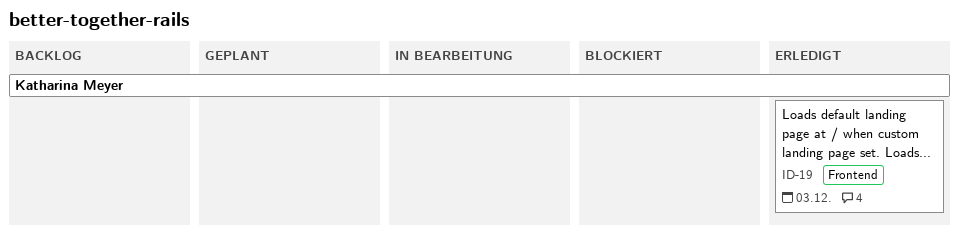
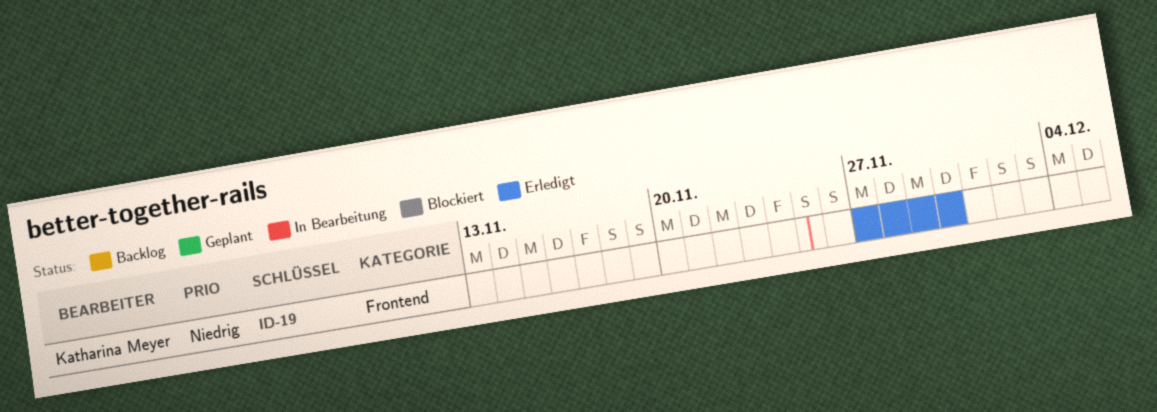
ID-19, due: Dec 3 -> Nov 30

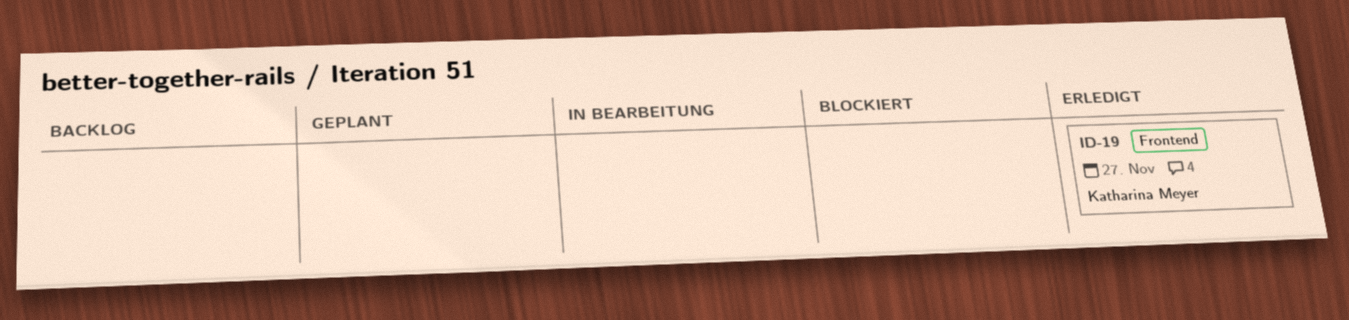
ID-19, due: Nov 30 -> Nov 27

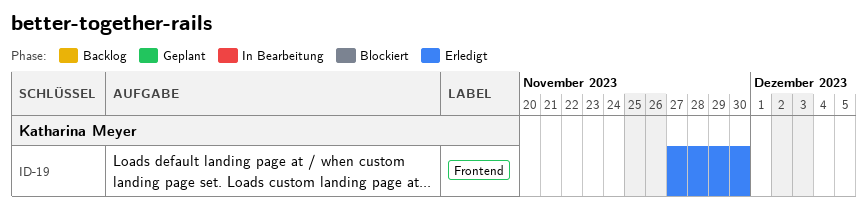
ID-19, due: Nov 27 -> Nov 30

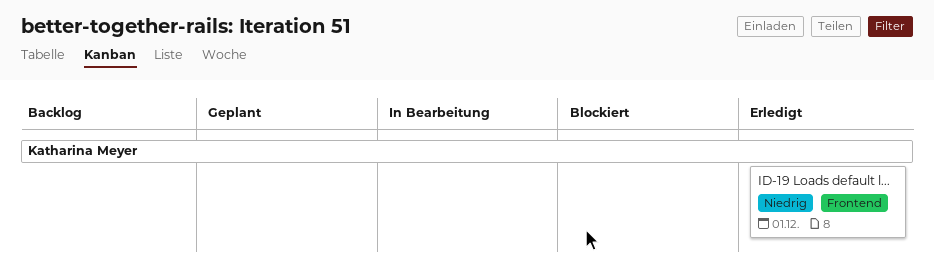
ID-19, due: Nov 30 -> Dec 1

